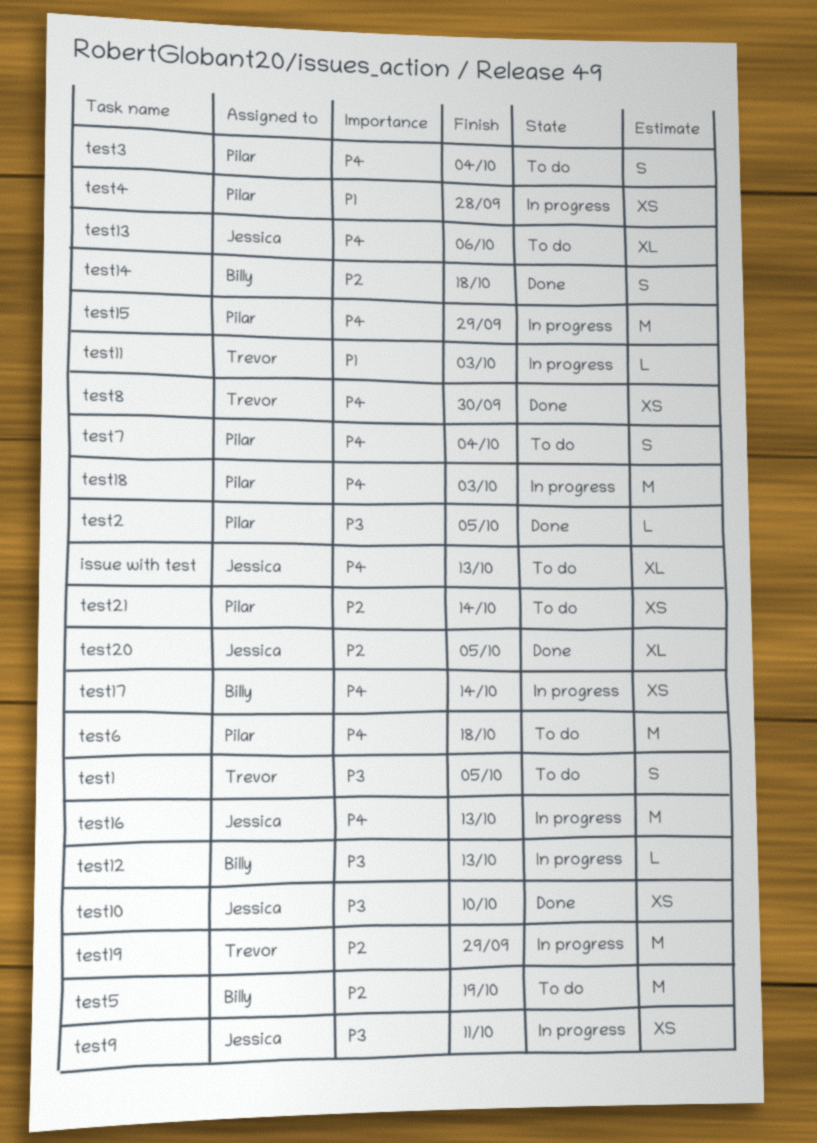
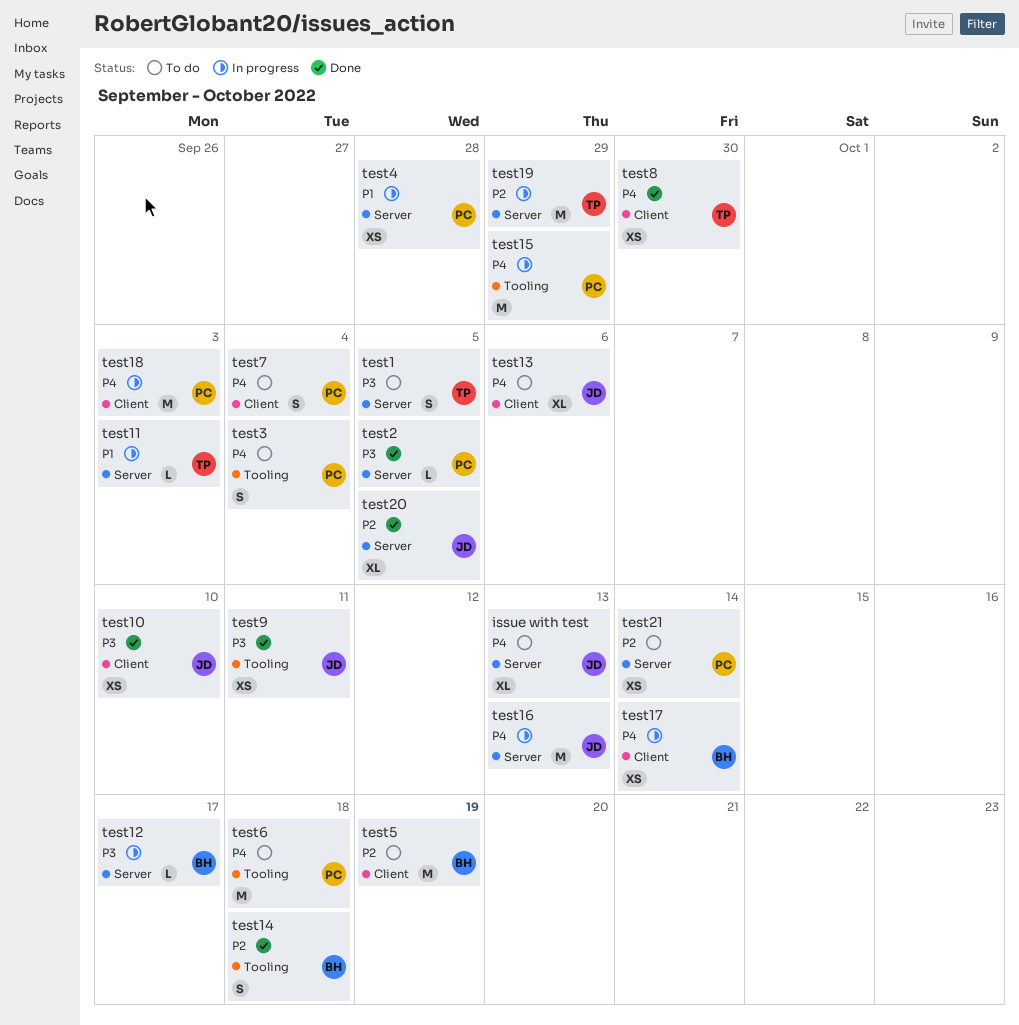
test12, due: Oct 13 -> Oct 17
test9, status: In progress -> Done

